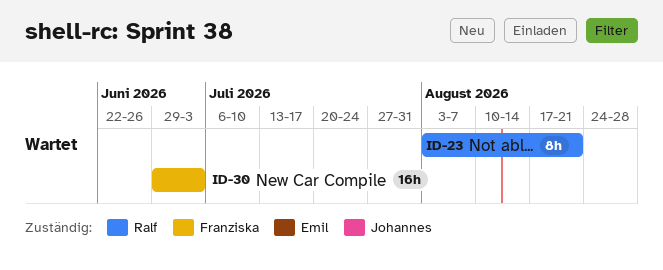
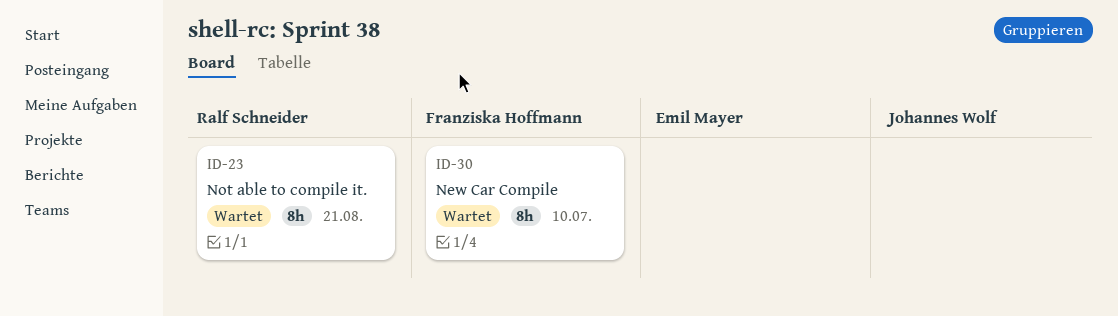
ID-30, estimate: 16h -> 8h
ID-30, due: Jul 3 -> Jul 10

